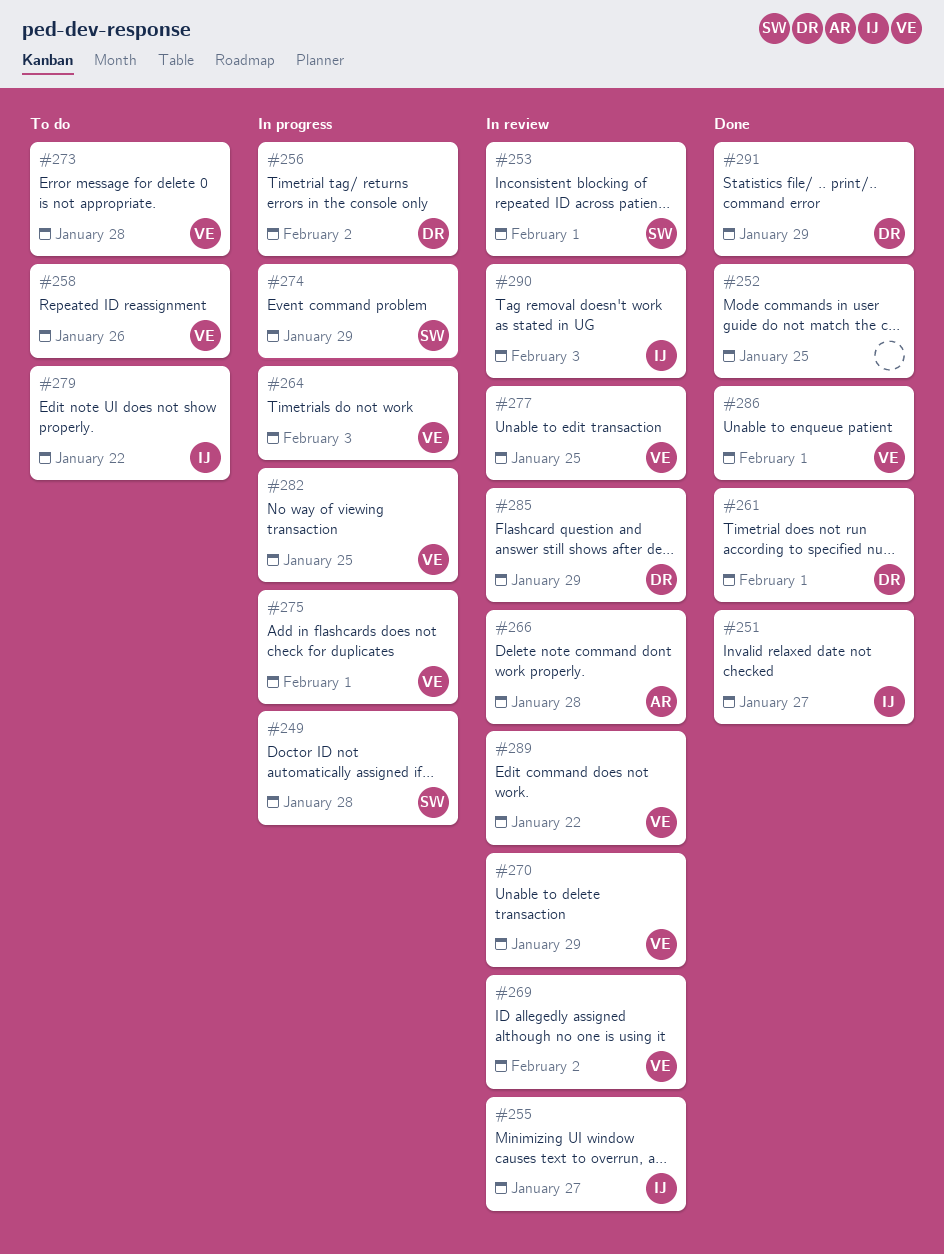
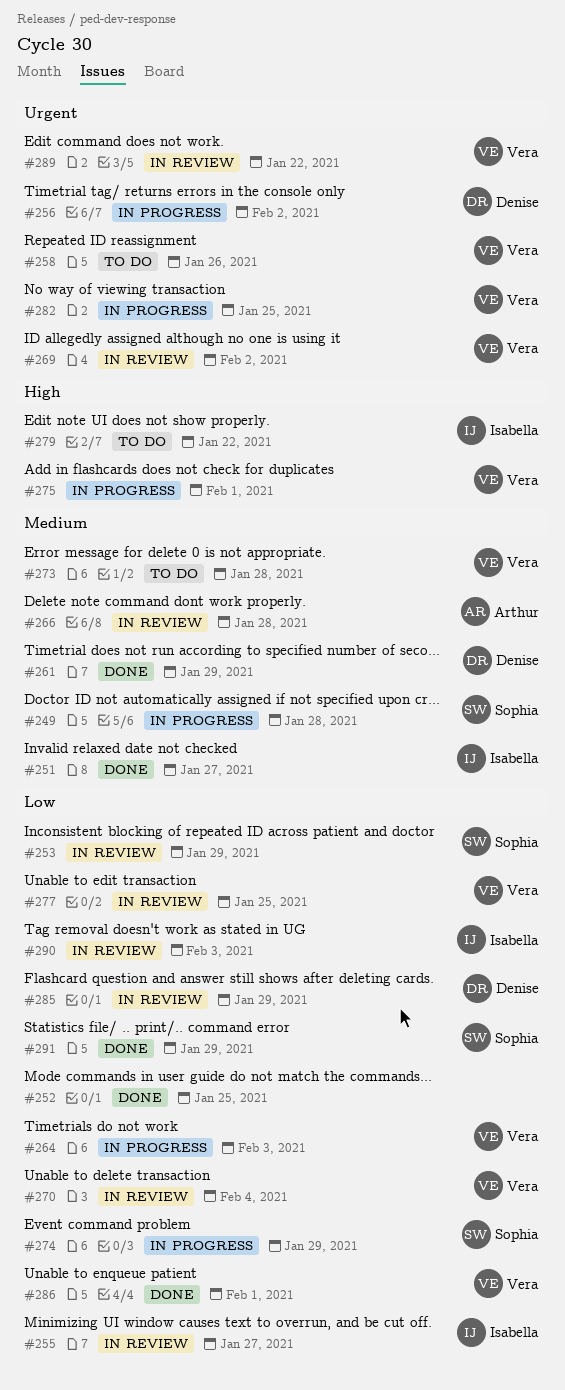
#253, due: Feb 1 -> Jan 29
#261, due: Feb 1 -> Jan 29
#270, due: Jan 29 -> Feb 4
#291, owner: Denise -> Sophia

